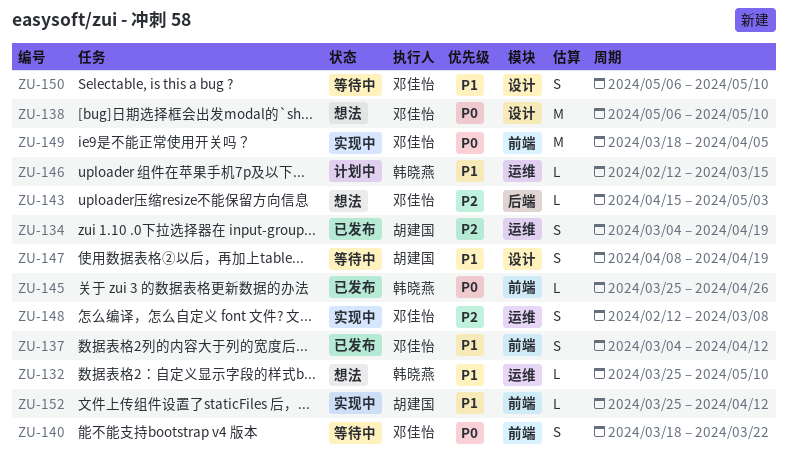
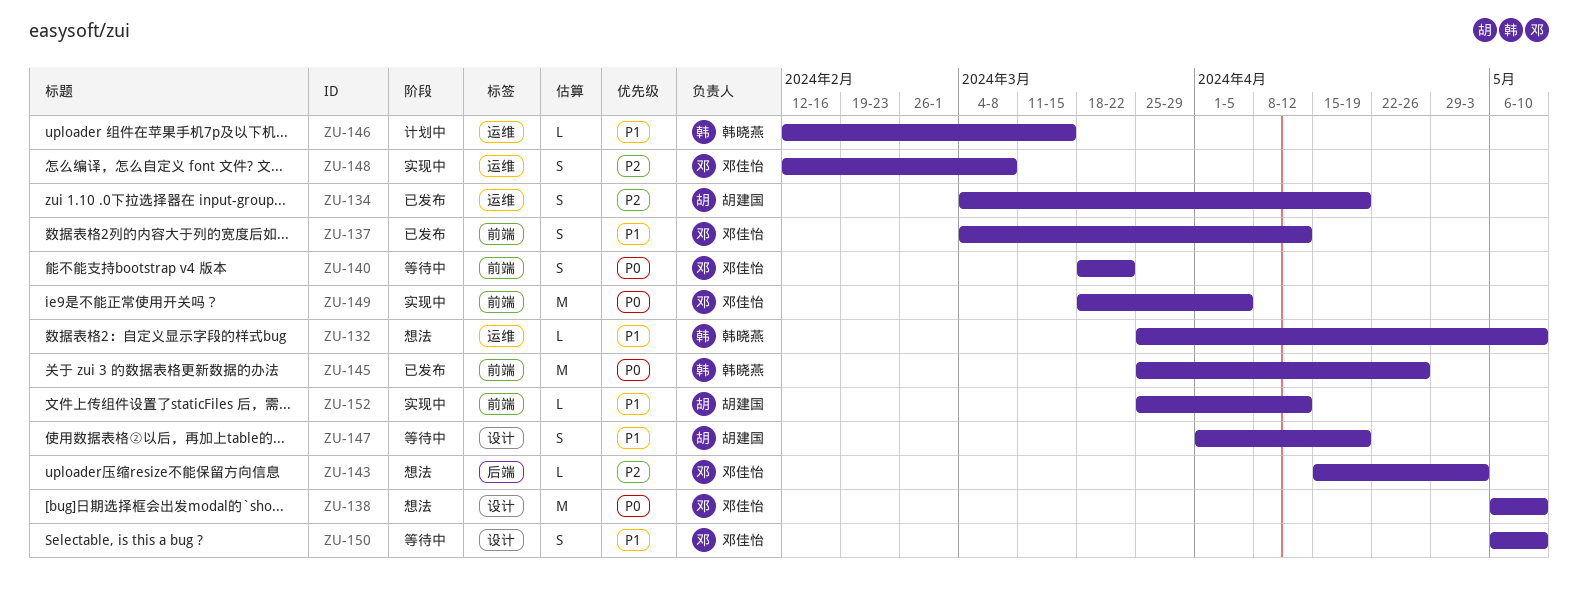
ZU-145, estimate: L -> M
ZU-147, start: Apr 8 -> Apr 1

